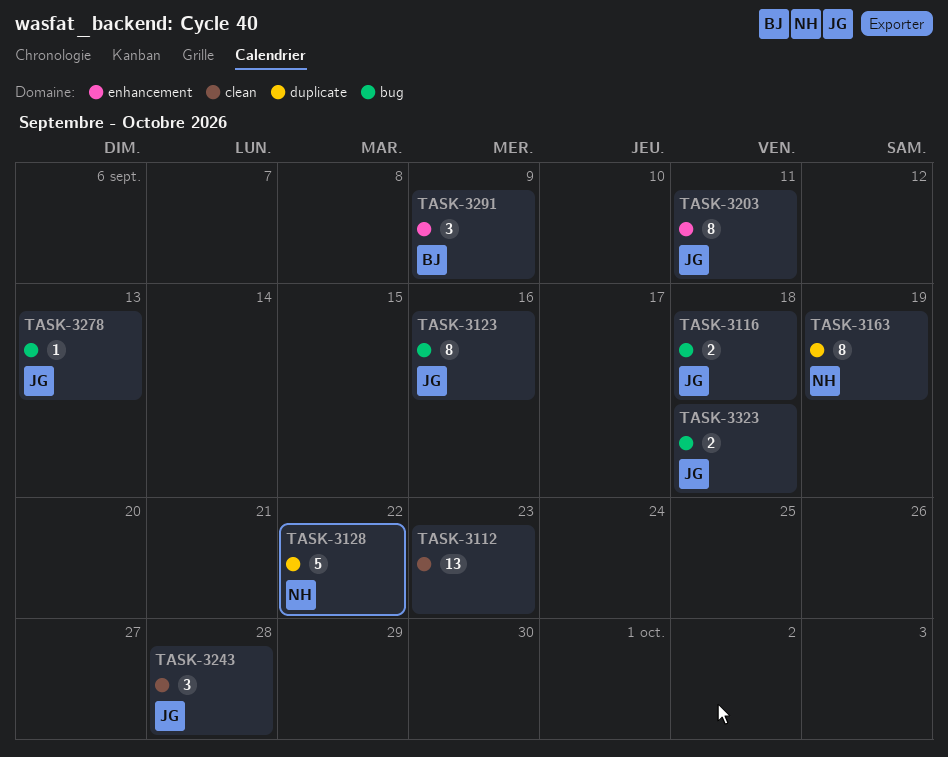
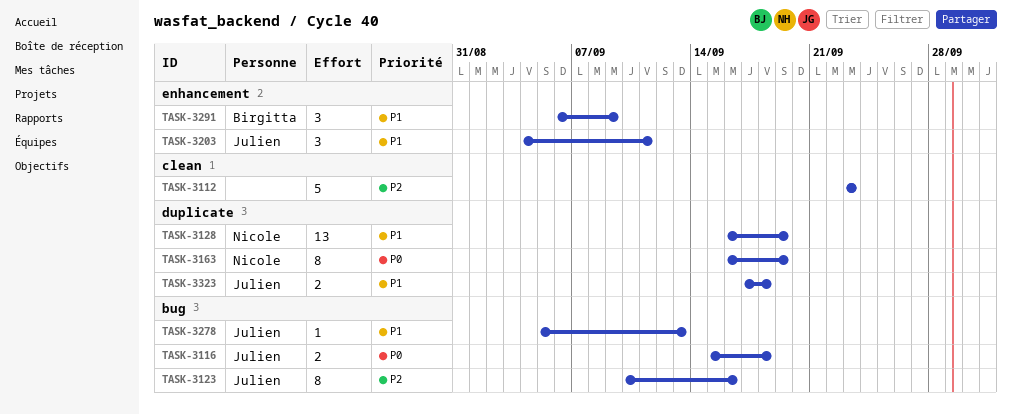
TASK-3112, estimate: 13 -> 5
TASK-3128, estimate: 5 -> 13
TASK-3128, due: Sep 22 -> Sep 19
TASK-3203, estimate: 8 -> 3
TASK-3243: present -> none
TASK-3323, label: bug -> duplicate

